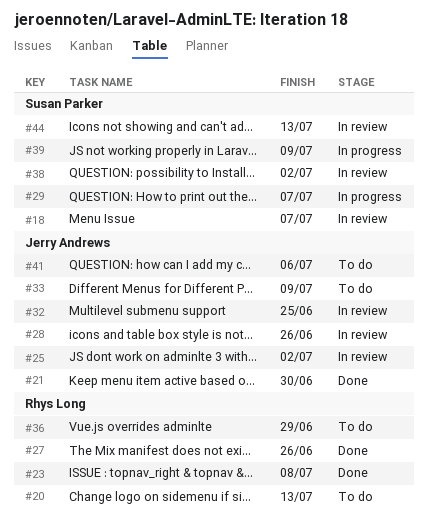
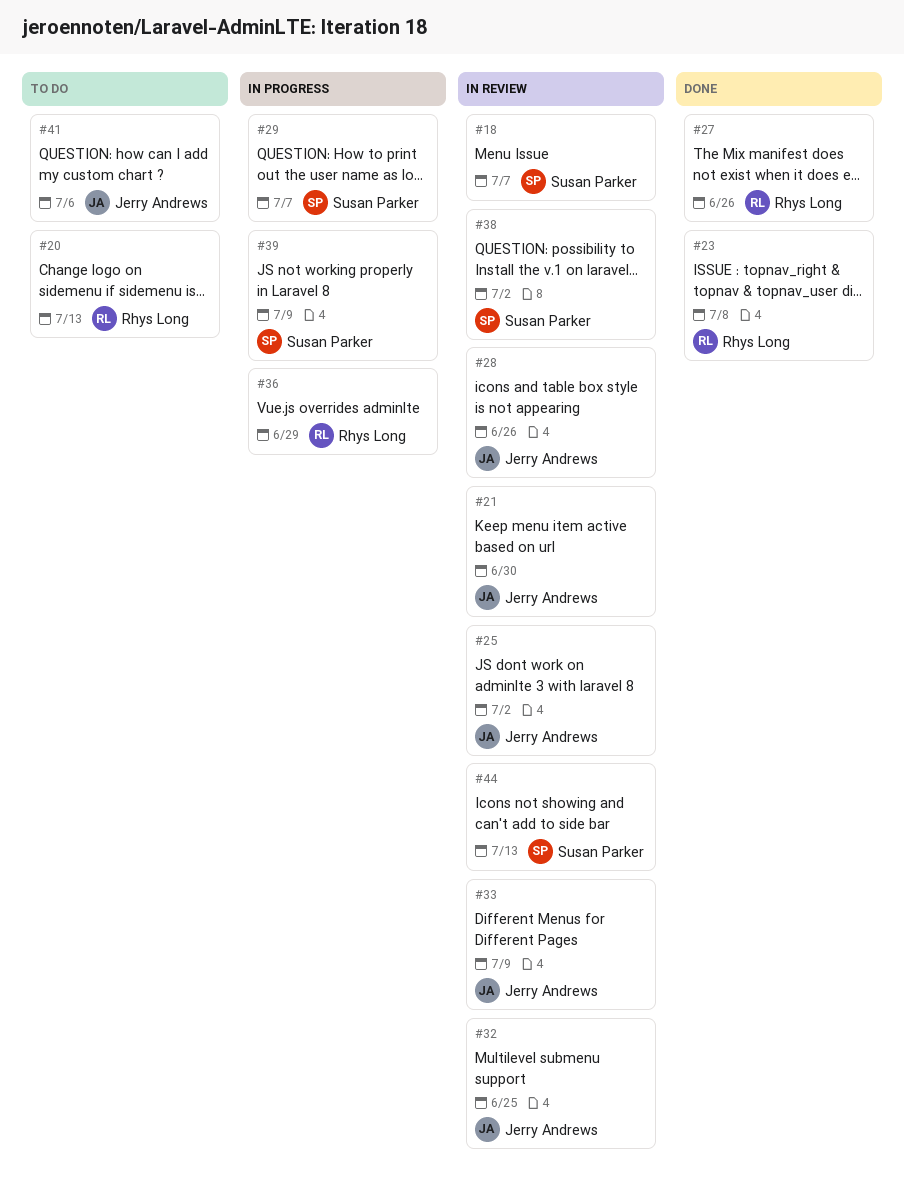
#21, status: Done -> In review
#33, status: To do -> In review
#36, status: To do -> In progress

